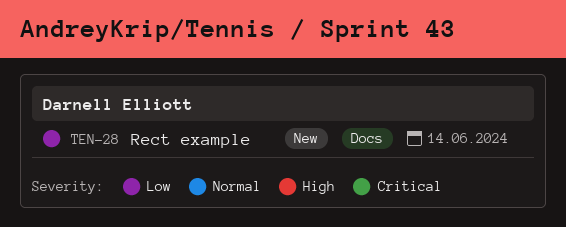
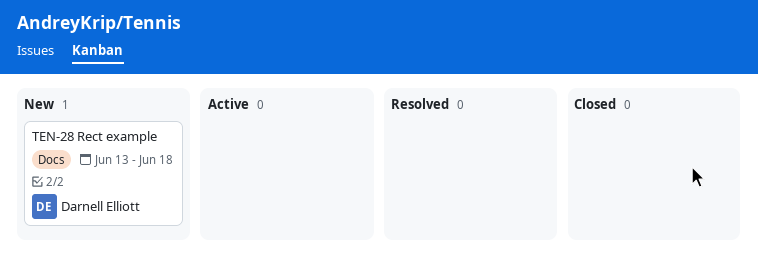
TEN-28, due: Jun 14 -> Jun 18

